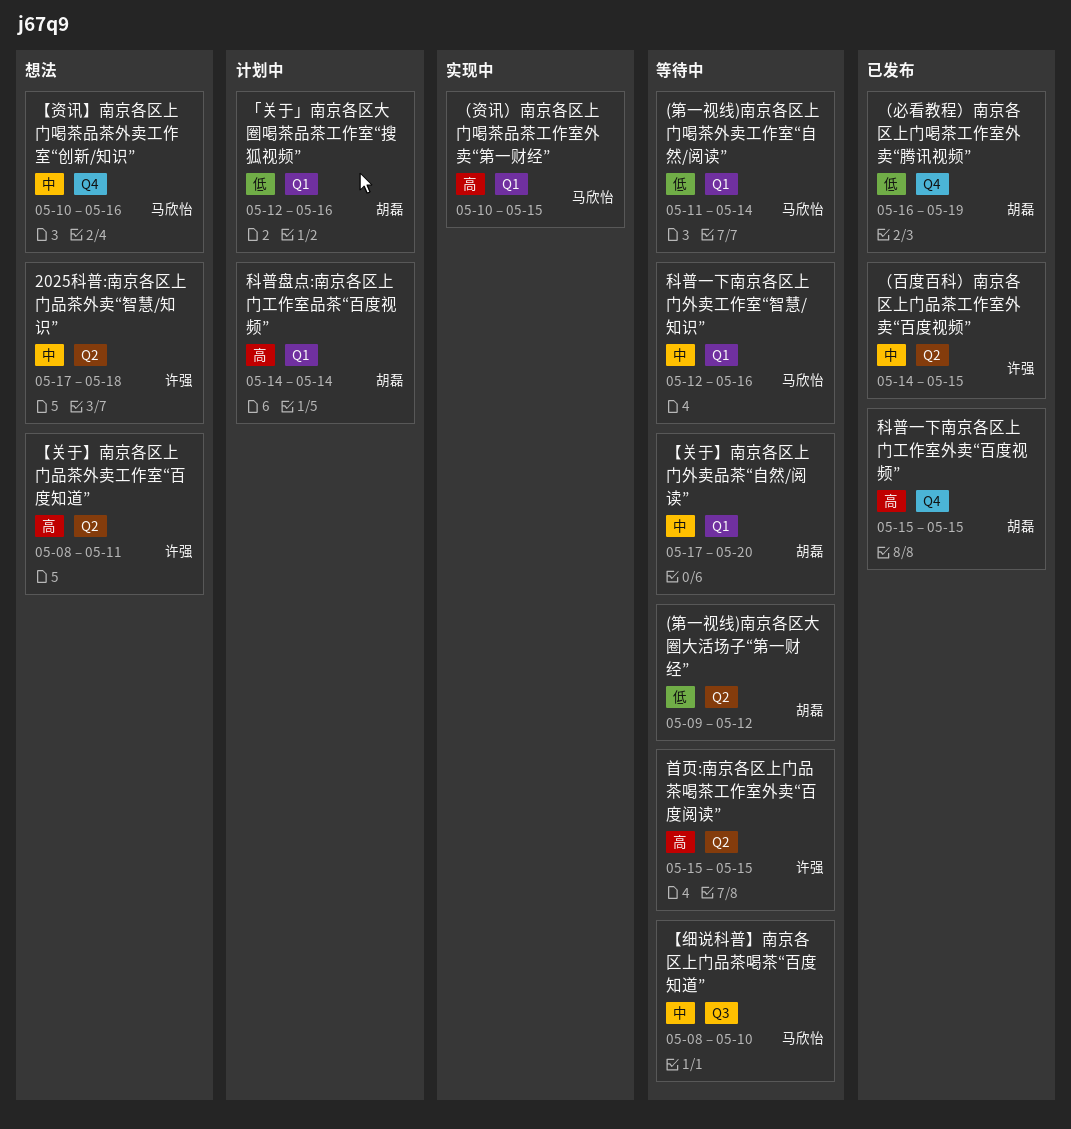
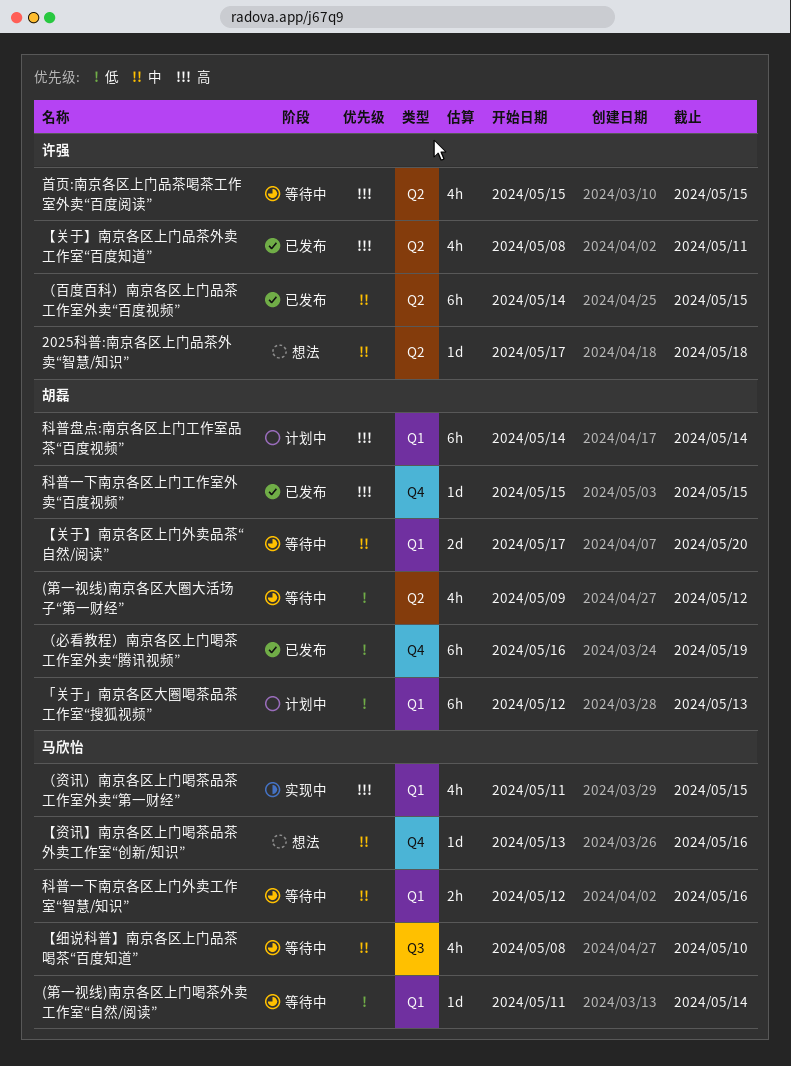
「关于」南京各区大圈喝茶品茶工作室“搜狐视频”, due: May 16 -> May 13
【关于】南京各区上门品茶外卖工作室“百度知道”, status: 想法 -> 已发布
【资讯】南京各区上门喝茶品茶外卖工作室“创新/知识”, start: May 10 -> May 13
（资讯）南京各区上门喝茶品茶工作室外卖“第一财经”, start: May 10 -> May 11

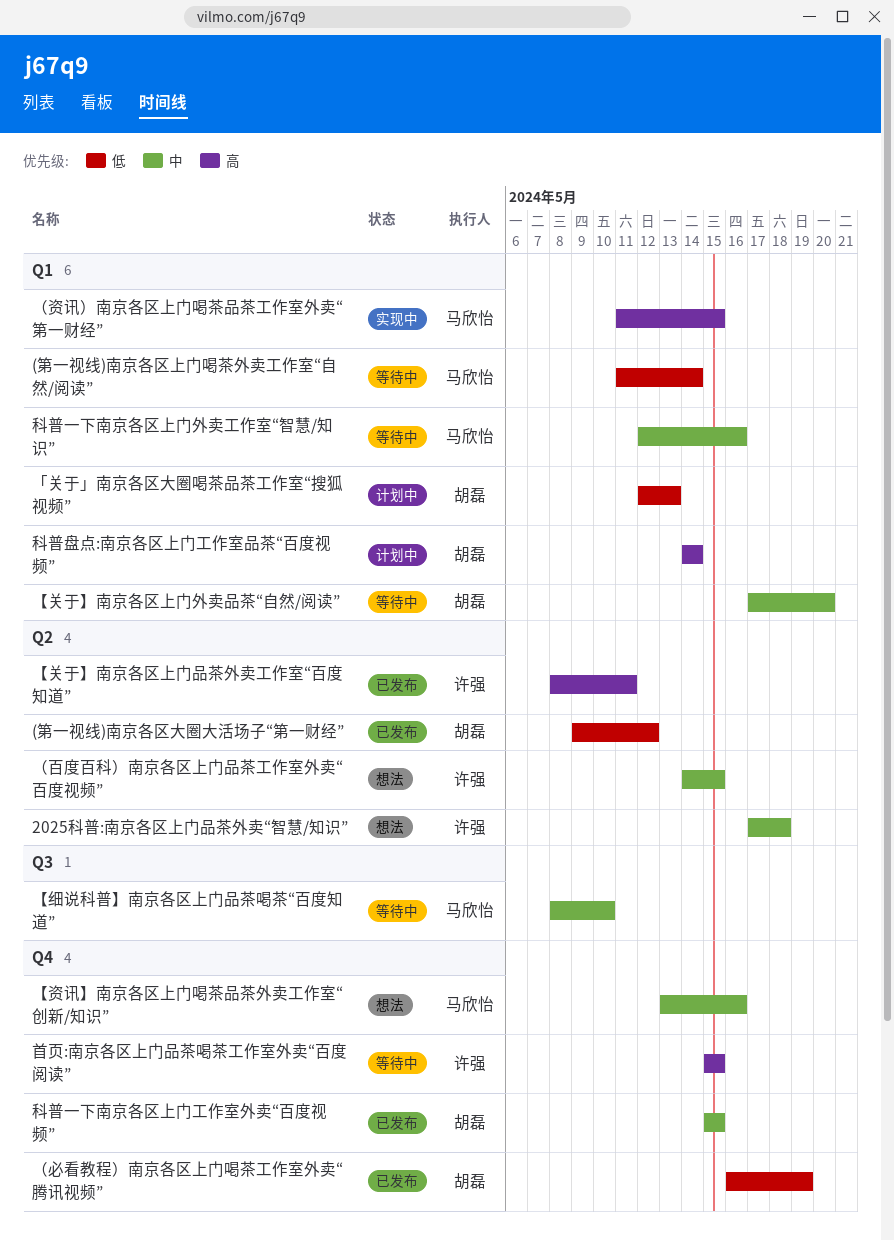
(第一视线)南京各区大圈大活场子“第一财经”, status: 等待中 -> 已发布
科普一下南京各区上门工作室外卖“百度视频”, priority: 高 -> 中
首页:南京各区上门品茶喝茶工作室外卖“百度阅读”, label: Q2 -> Q4
（百度百科）南京各区上门品茶工作室外卖“百度视频”, status: 已发布 -> 想法

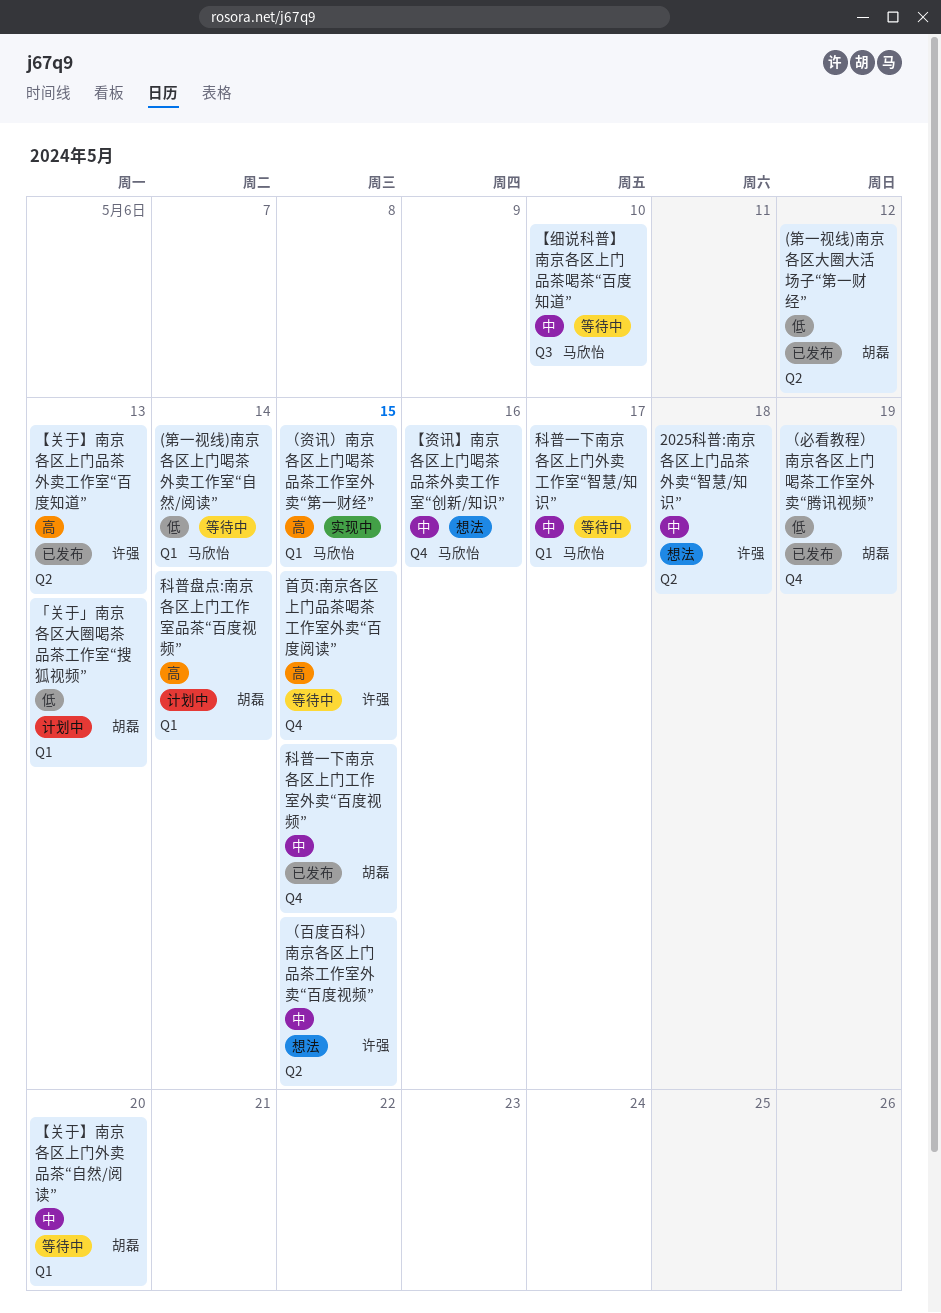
【关于】南京各区上门品茶外卖工作室“百度知道”, due: May 11 -> May 13
科普一下南京各区上门外卖工作室“智慧/知识”, due: May 16 -> May 17

